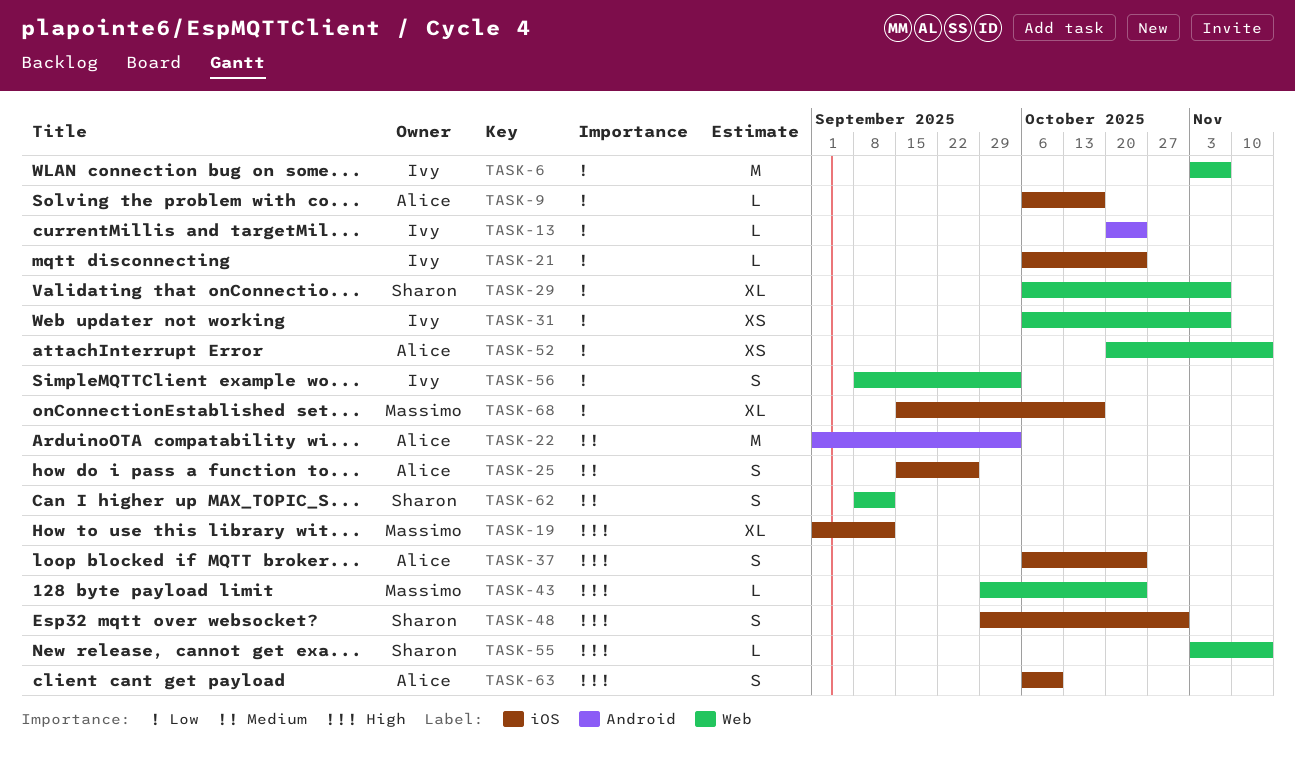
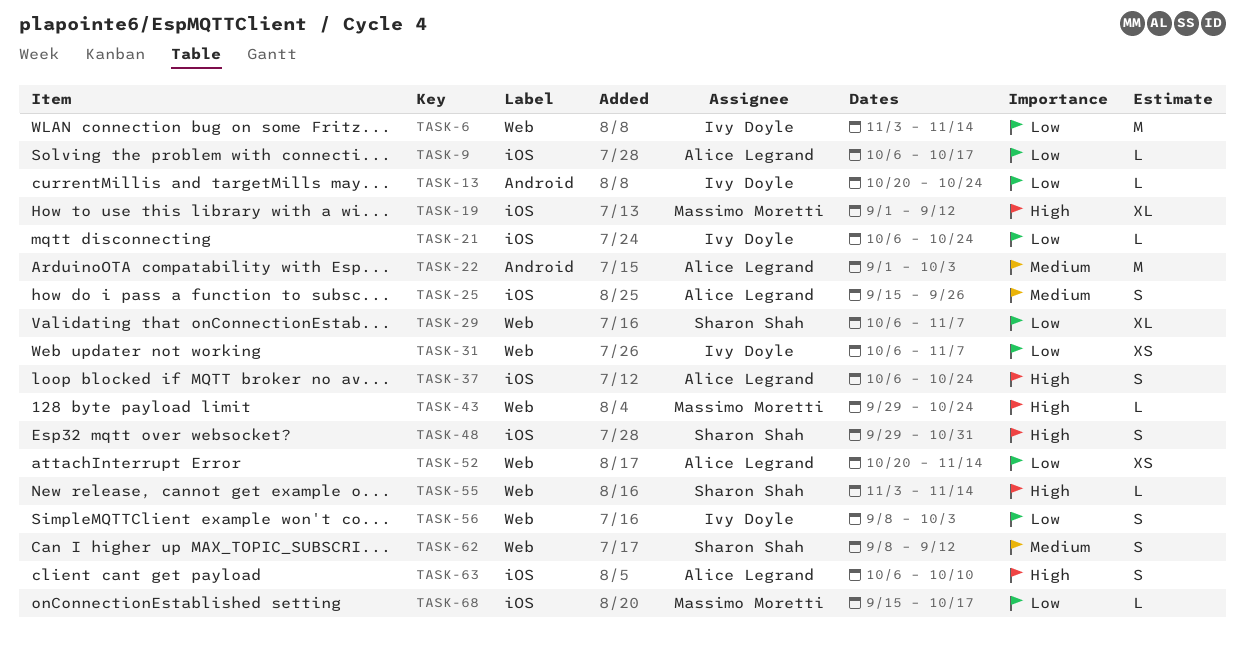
TASK-6, due: Nov 7 -> Nov 14
TASK-68, estimate: XL -> L

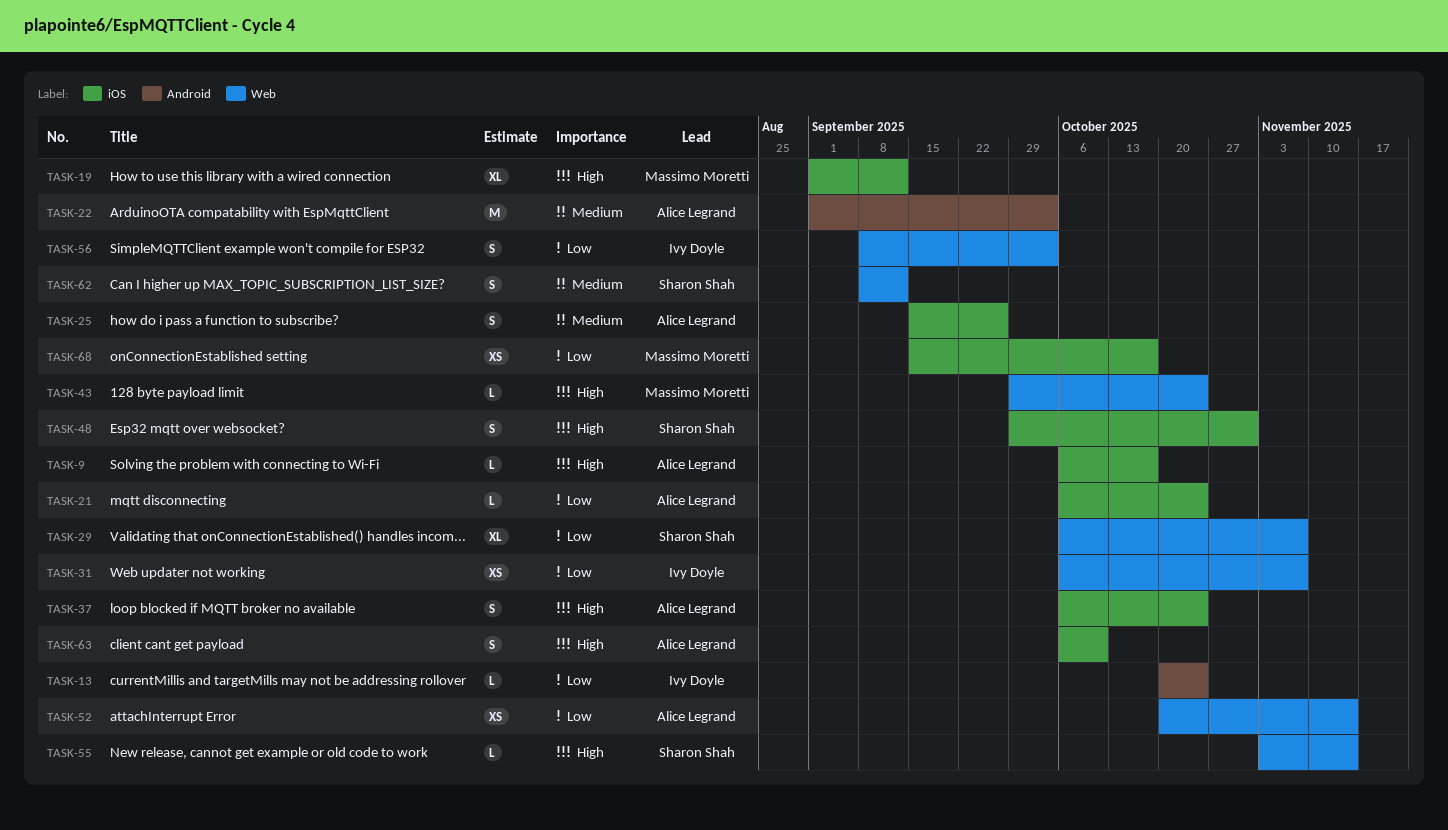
TASK-6: present -> none
TASK-9, priority: Low -> High
TASK-21, owner: Ivy Doyle -> Alice Legrand
TASK-68, estimate: L -> XS

